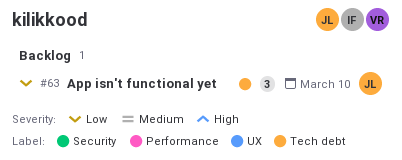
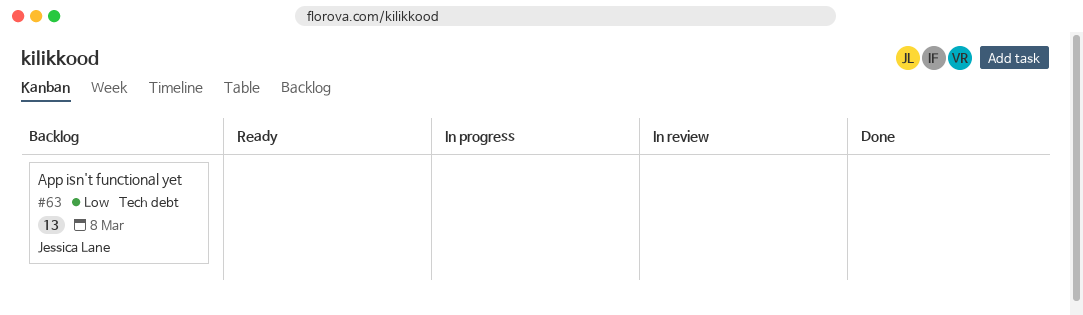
#63, estimate: 3 -> 13
#63, due: Mar 10 -> Mar 8

